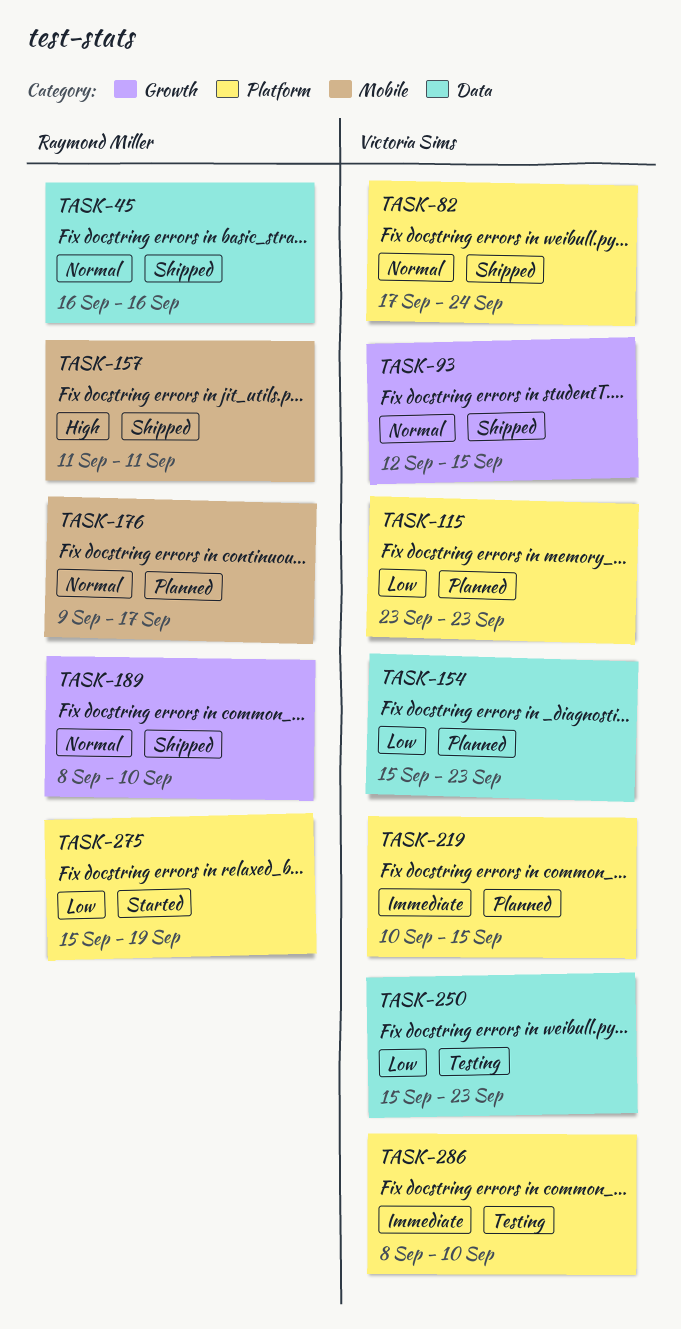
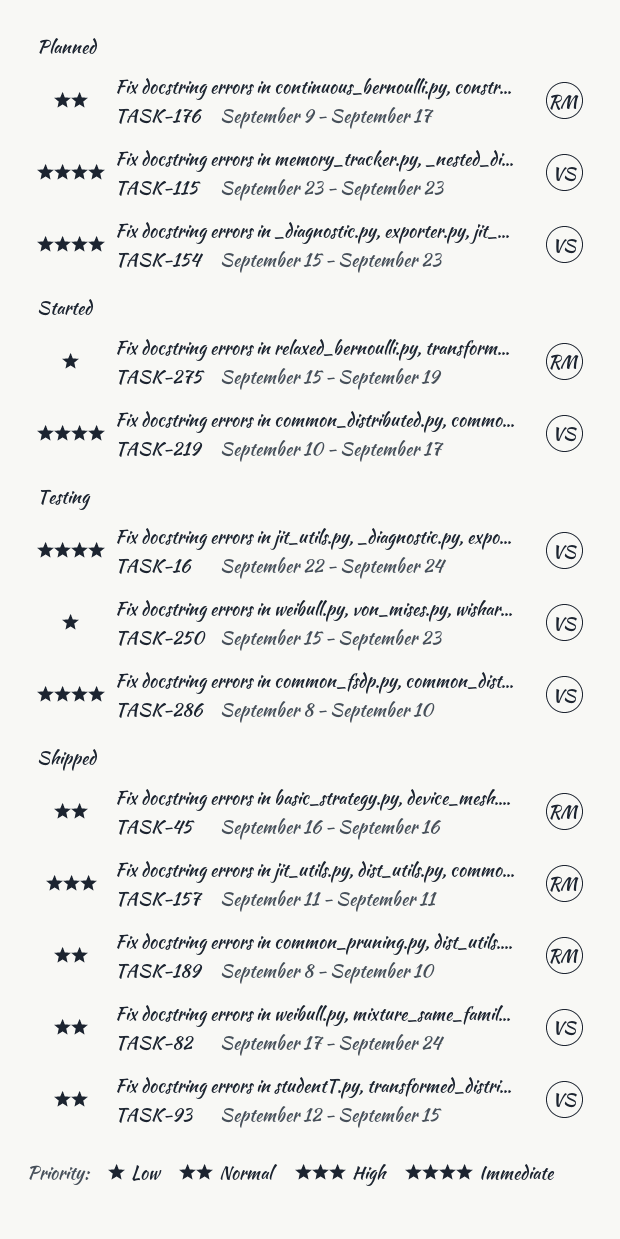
TASK-16: none -> present
TASK-115, priority: Low -> Immediate
TASK-154, priority: Low -> Immediate
TASK-219, status: Planned -> Started
TASK-219, due: Sep 15 -> Sep 17

